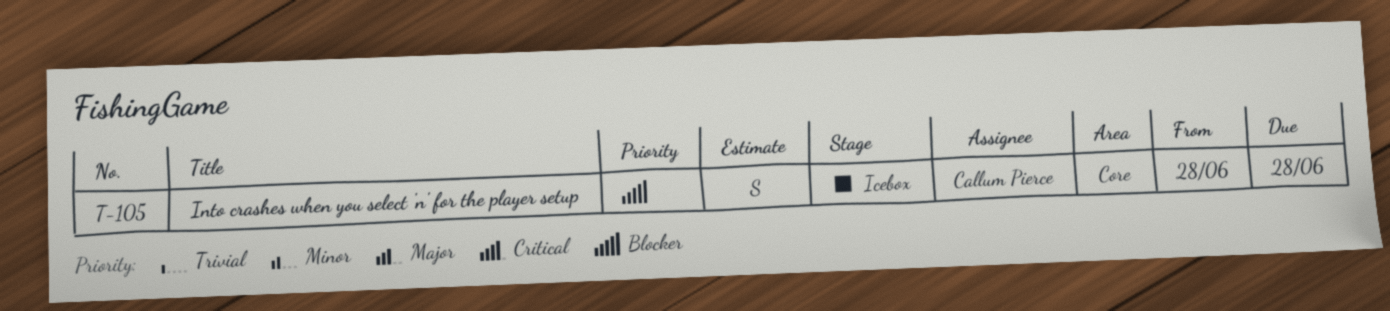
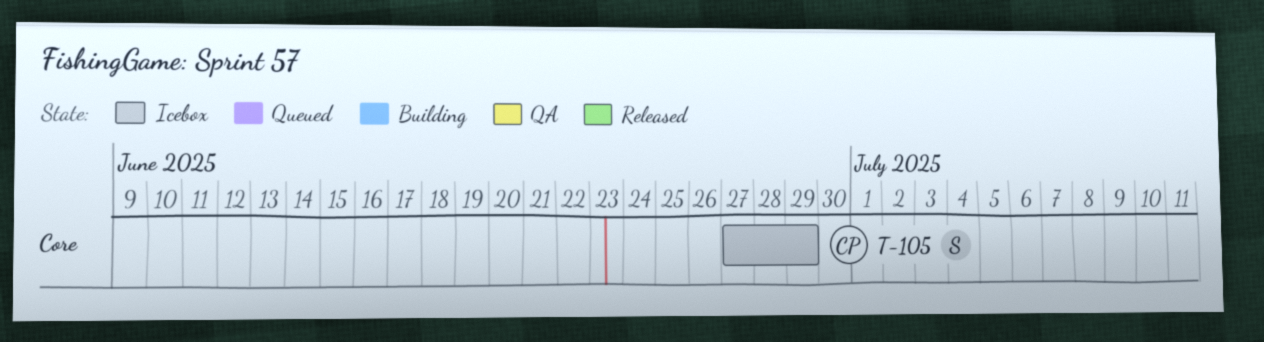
T-105, start: Jun 28 -> Jun 27
T-105, due: Jun 28 -> Jun 29

